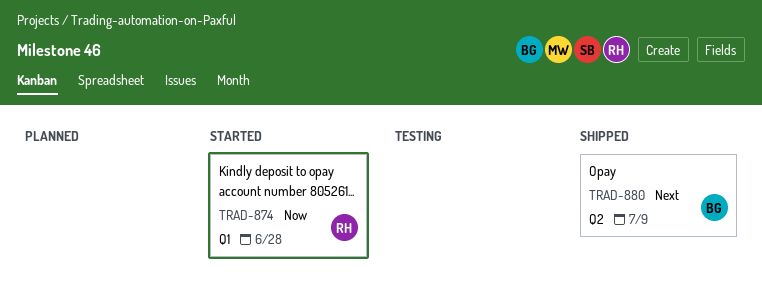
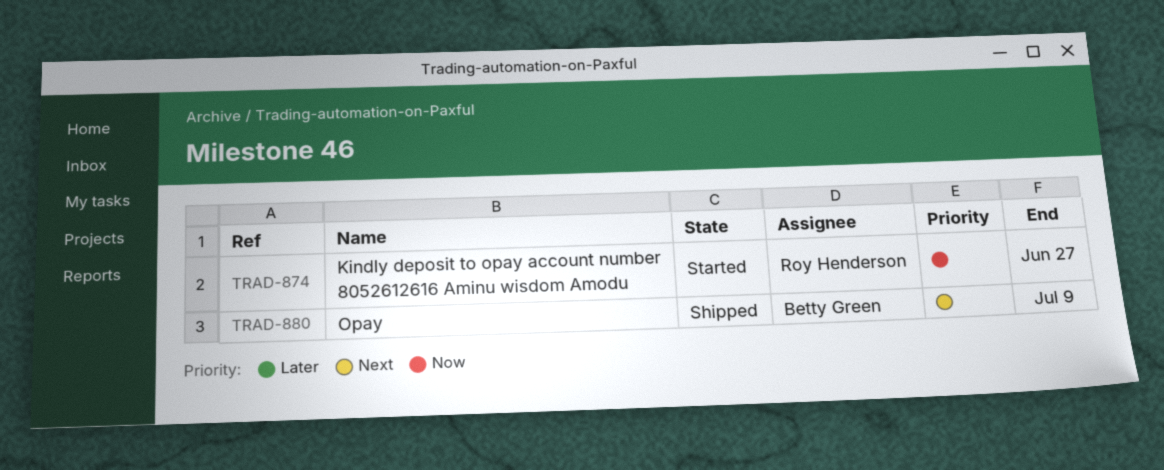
TRAD-874, due: Jun 28 -> Jun 27

